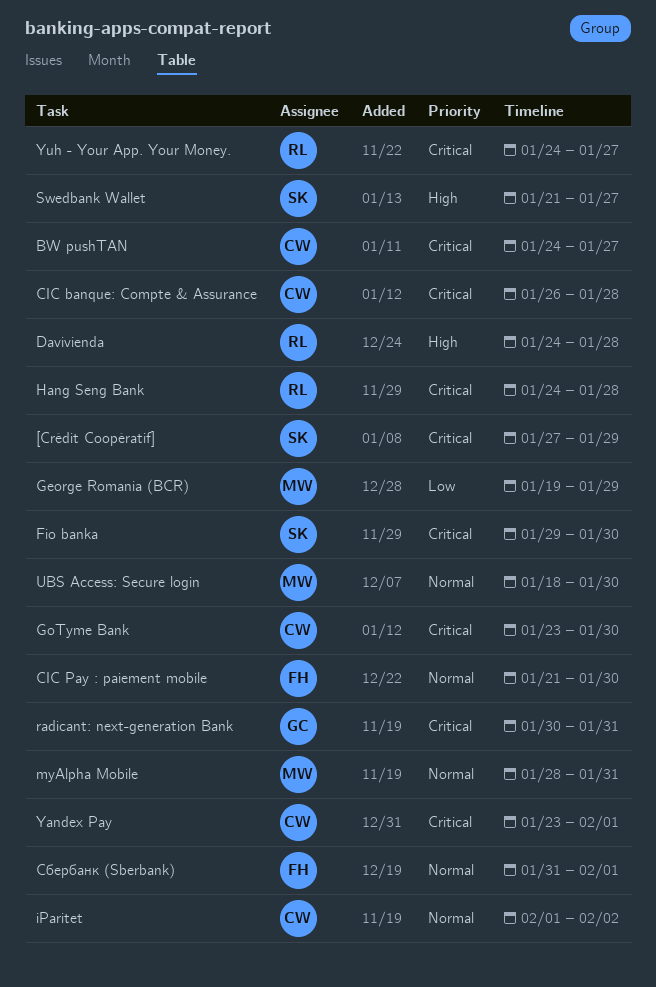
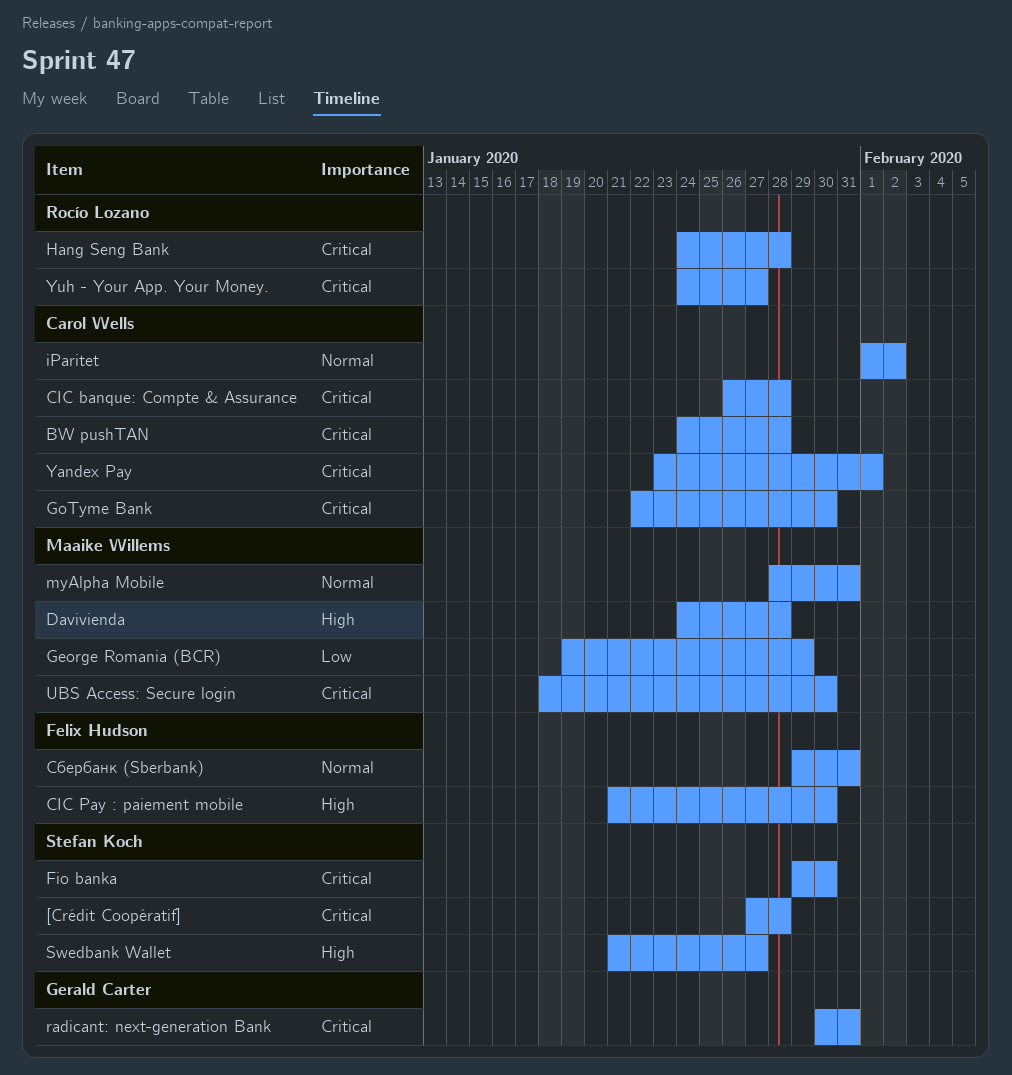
[Crédit Coopératif], due: Jan 29 -> Jan 28
BW pushTAN, due: Jan 27 -> Jan 28
CIC Pay : paiement mobile, priority: Normal -> High
Davivienda, owner: Rocío Lozano -> Maaike Willems
GoTyme Bank, start: Jan 23 -> Jan 22
UBS Access: Secure login, priority: Normal -> Critical
Сбербанк (Sberbank), start: Jan 31 -> Jan 29
Сбербанк (Sberbank), due: Feb 1 -> Jan 31

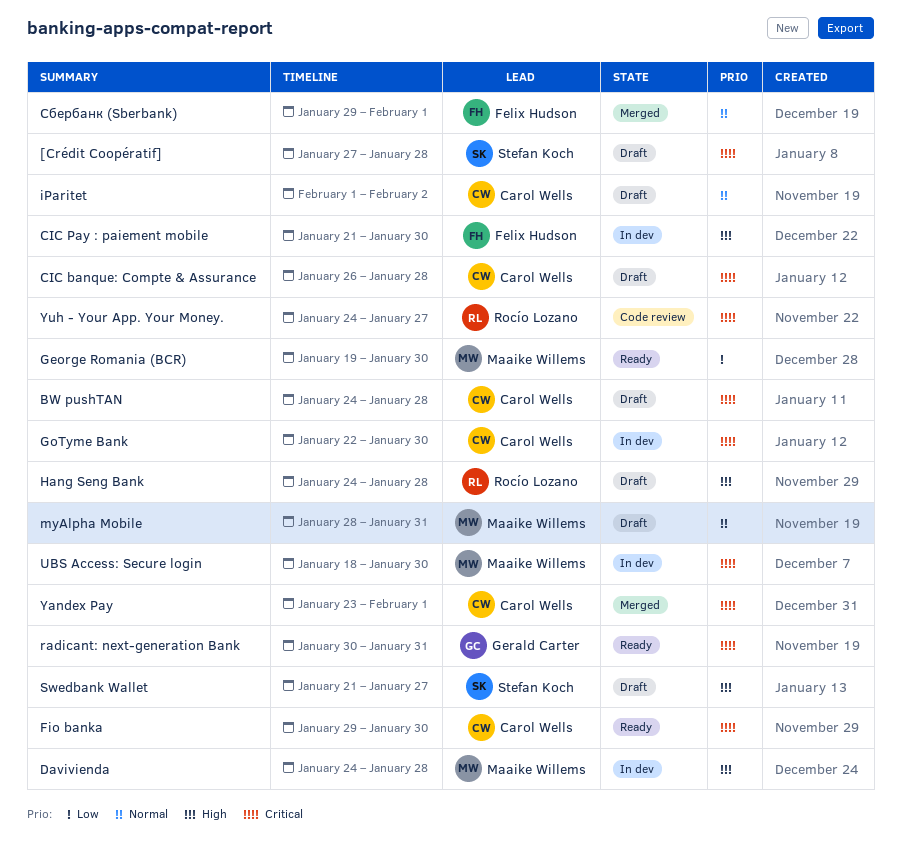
Fio banka, owner: Stefan Koch -> Carol Wells
George Romania (BCR), due: Jan 29 -> Jan 30
Hang Seng Bank, priority: Critical -> High
Сбербанк (Sberbank), due: Jan 31 -> Feb 1

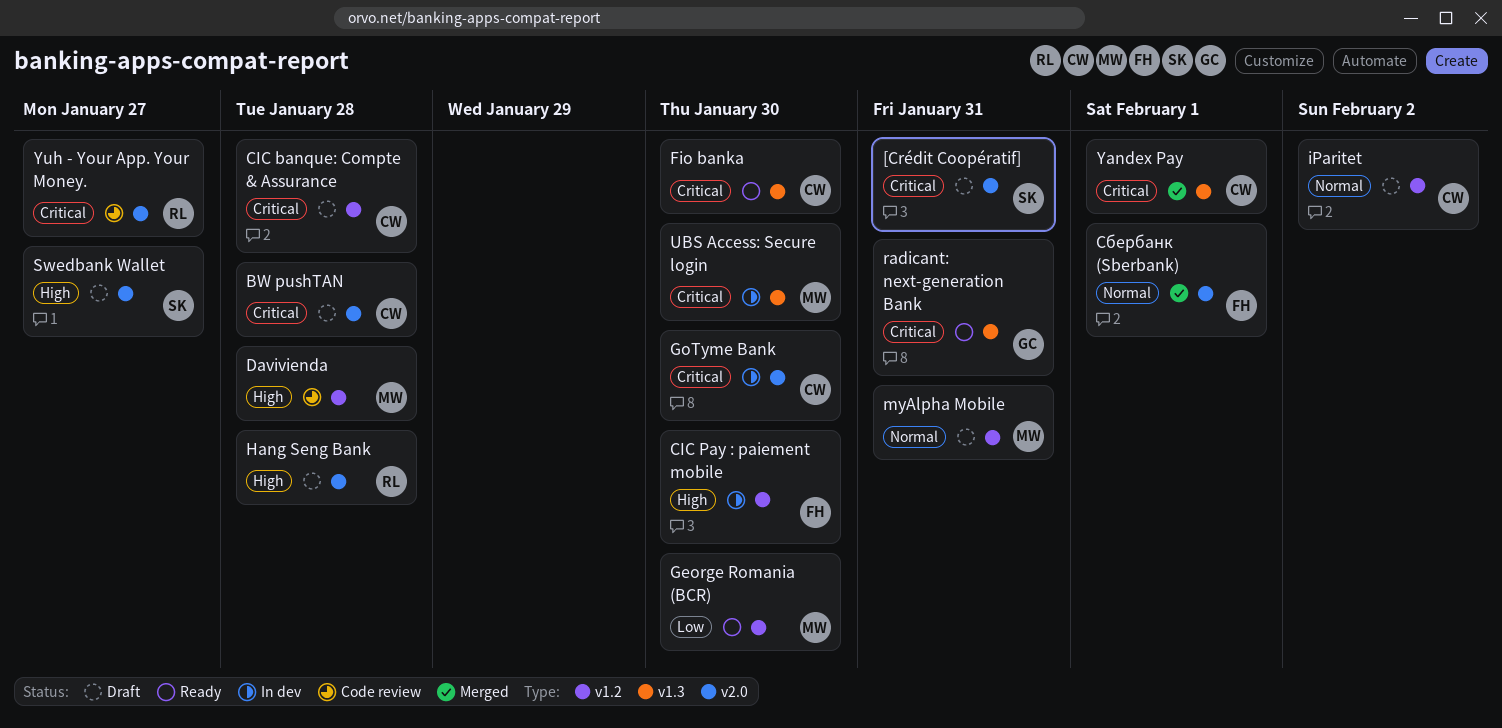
[Crédit Coopératif], due: Jan 28 -> Jan 31
Davivienda, status: In dev -> Code review

